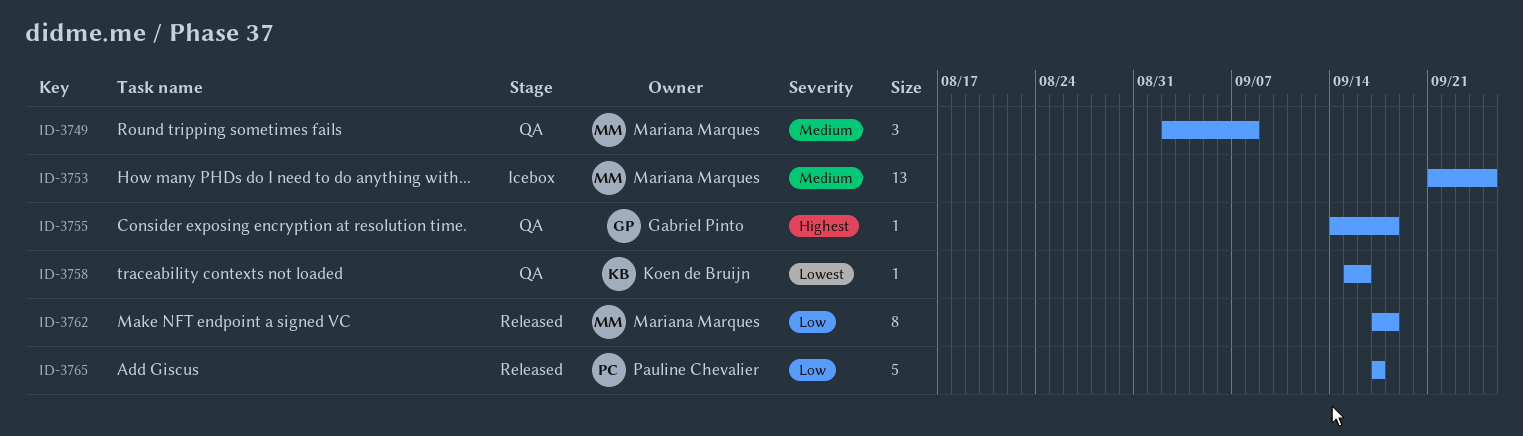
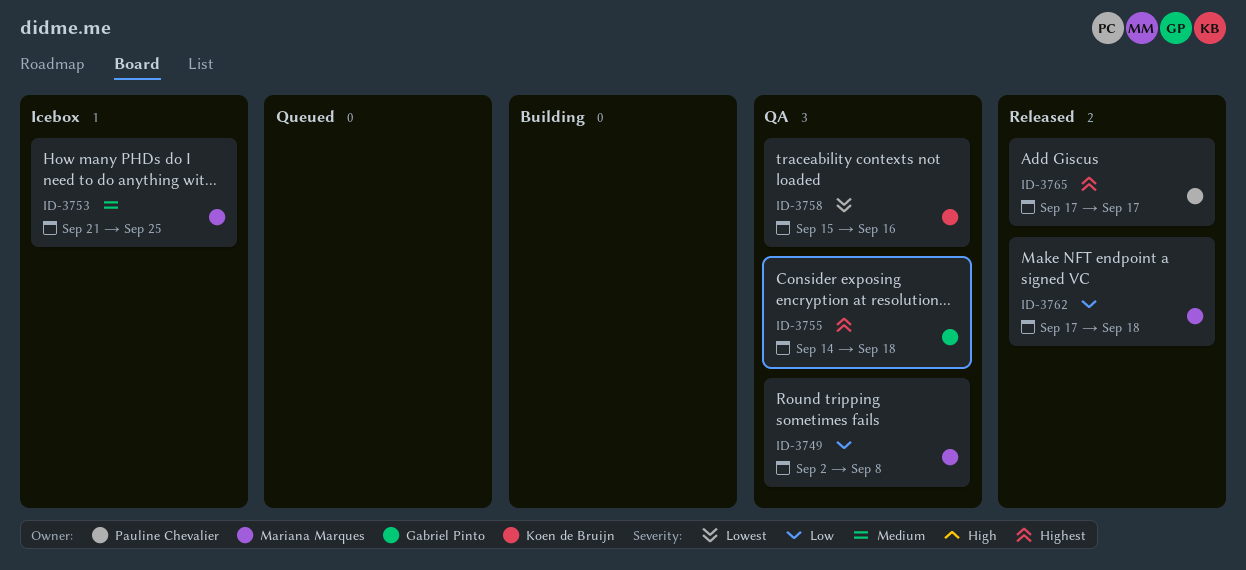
ID-3749, priority: Medium -> Low
ID-3765, priority: Low -> Highest

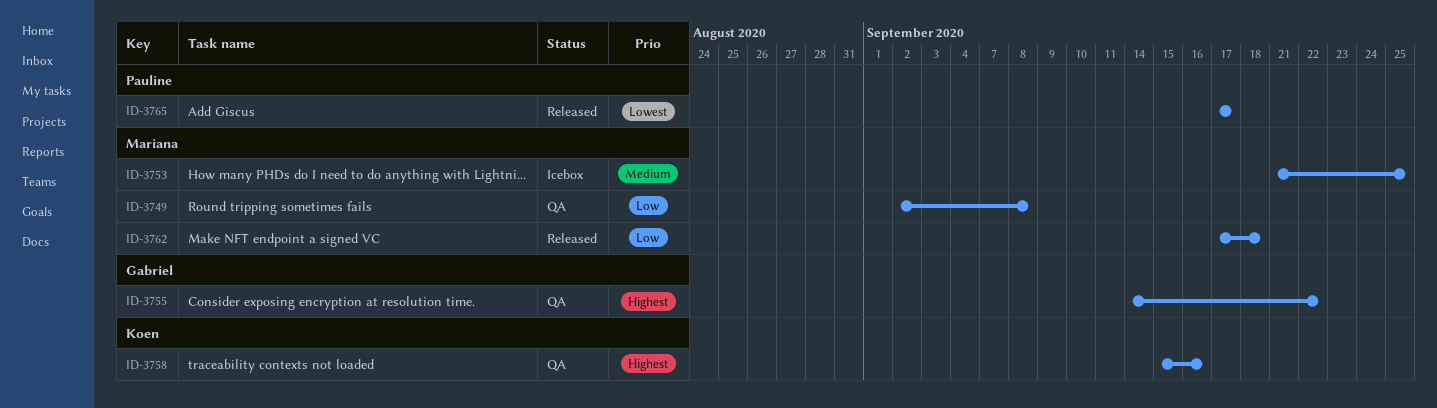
ID-3755, due: Sep 18 -> Sep 22
ID-3758, priority: Lowest -> Highest
ID-3765, priority: Highest -> Lowest

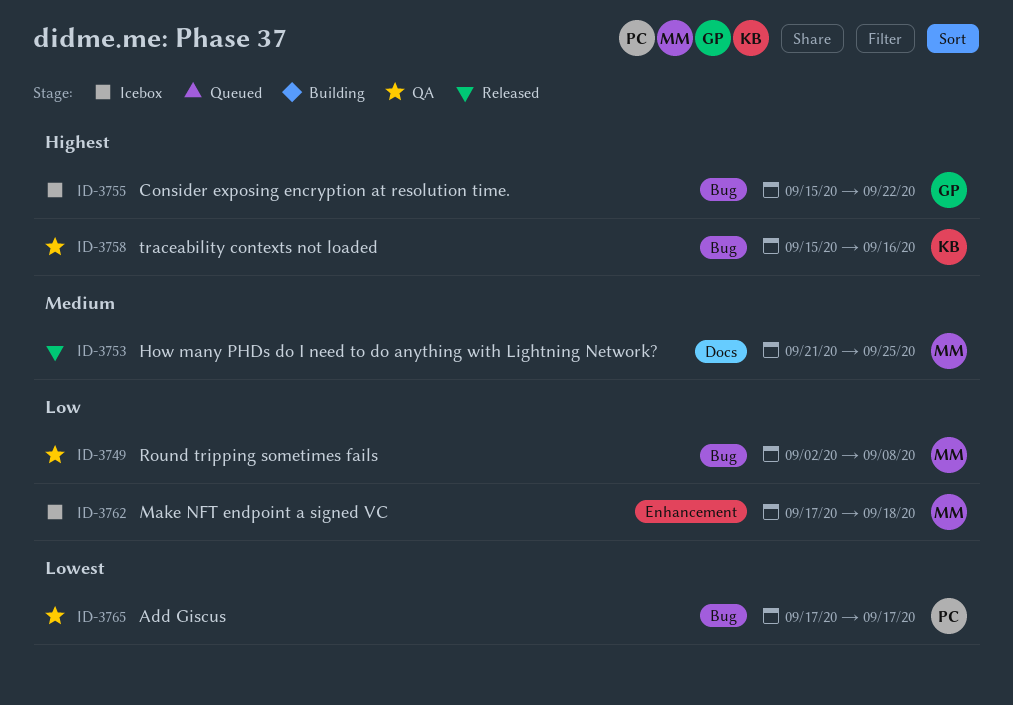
ID-3753, status: Icebox -> Released
ID-3755, status: QA -> Icebox
ID-3755, start: Sep 14 -> Sep 15
ID-3762, status: Released -> Icebox
ID-3765, status: Released -> QA

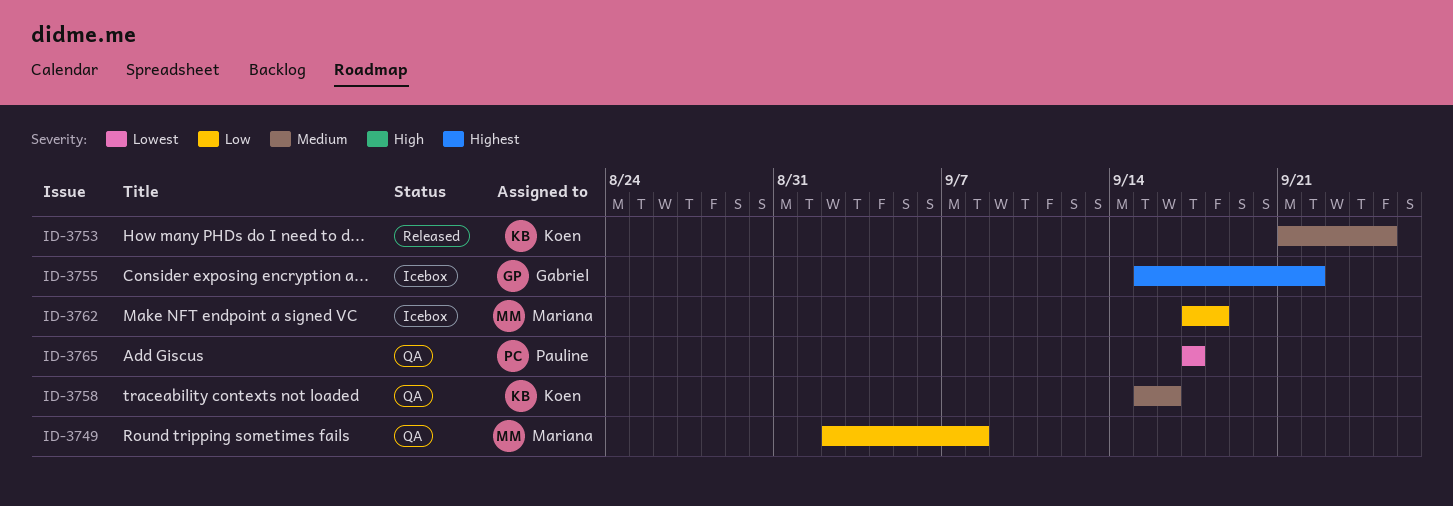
ID-3753, owner: Mariana -> Koen
ID-3758, priority: Highest -> Medium

